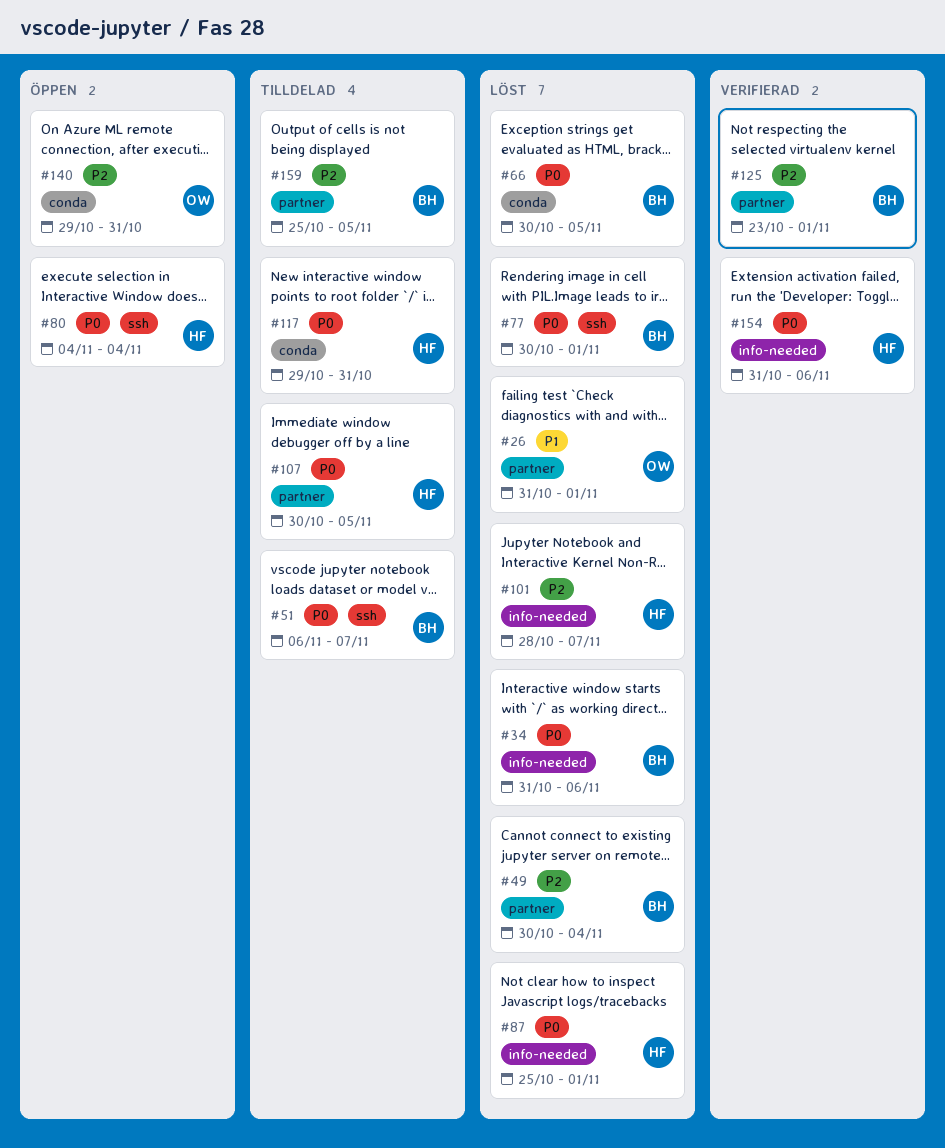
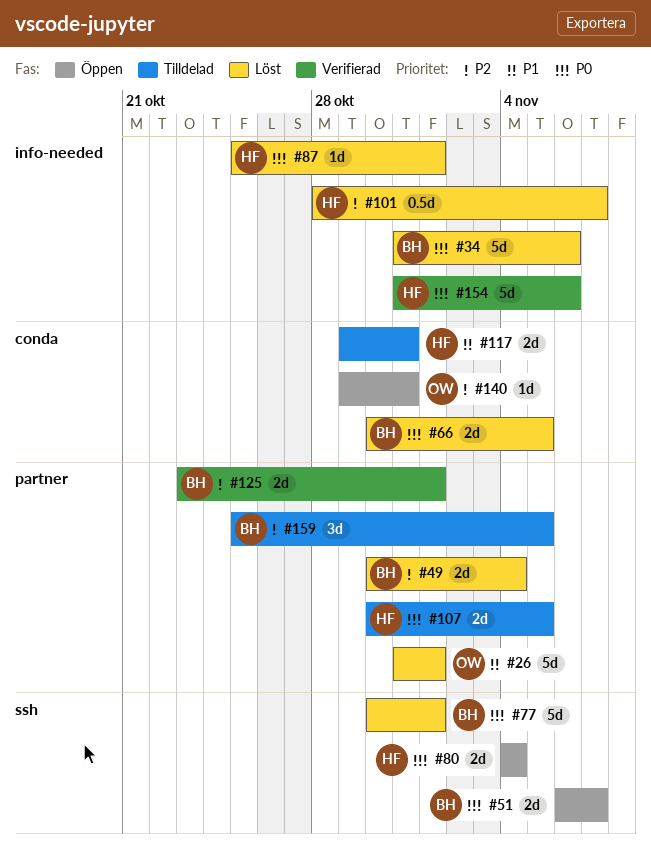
#51, status: Tilldelad -> Öppen
#117, priority: P0 -> P1

